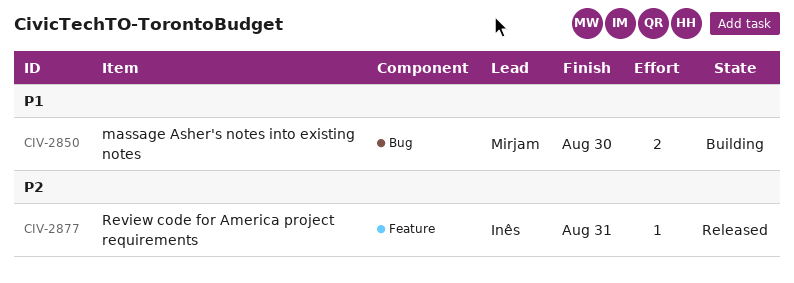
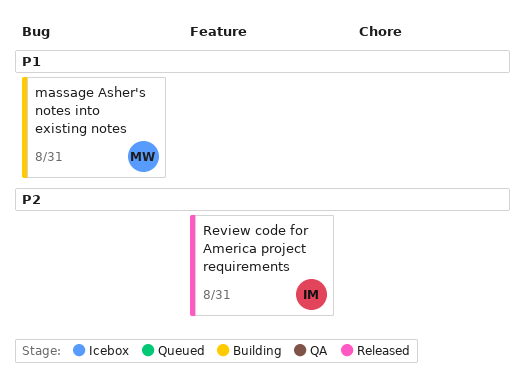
massage Asher's notes into existing notes, due: Aug 30 -> Aug 31

